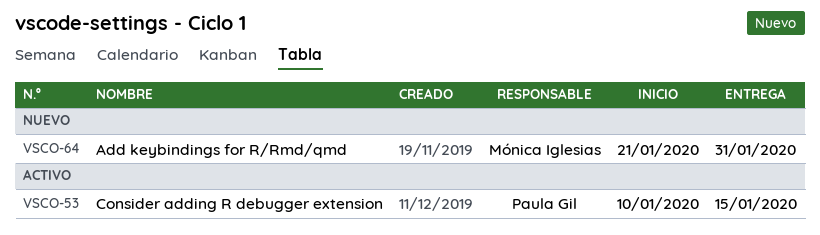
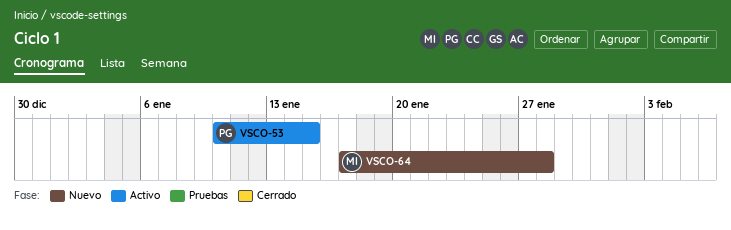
VSCO-64, start: Jan 21 -> Jan 17
VSCO-64, due: Jan 31 -> Jan 28

